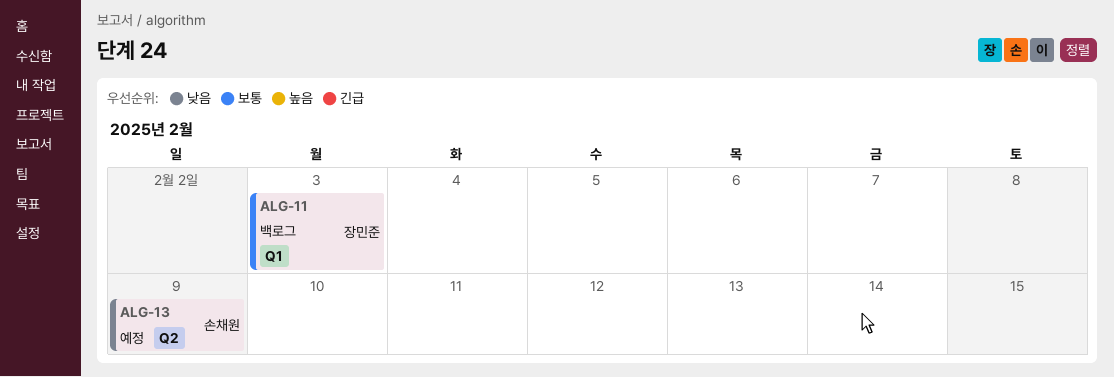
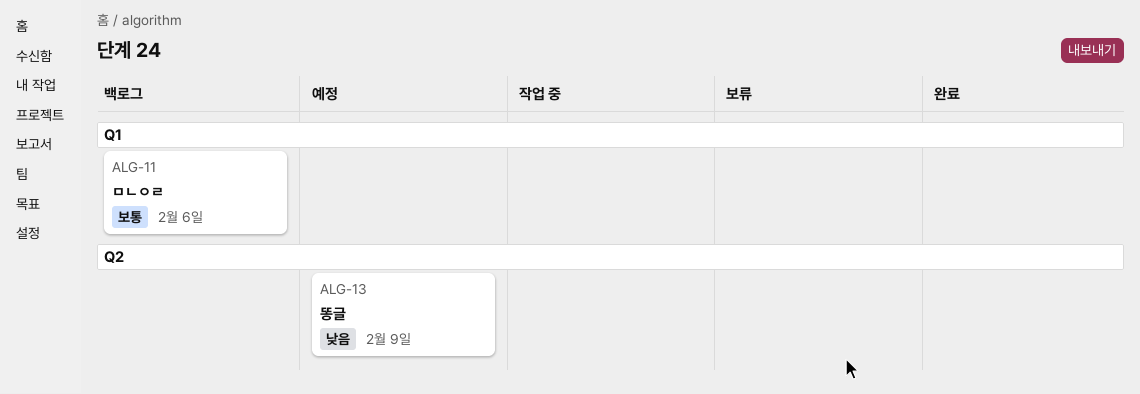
ALG-11, due: Feb 3 -> Feb 6

